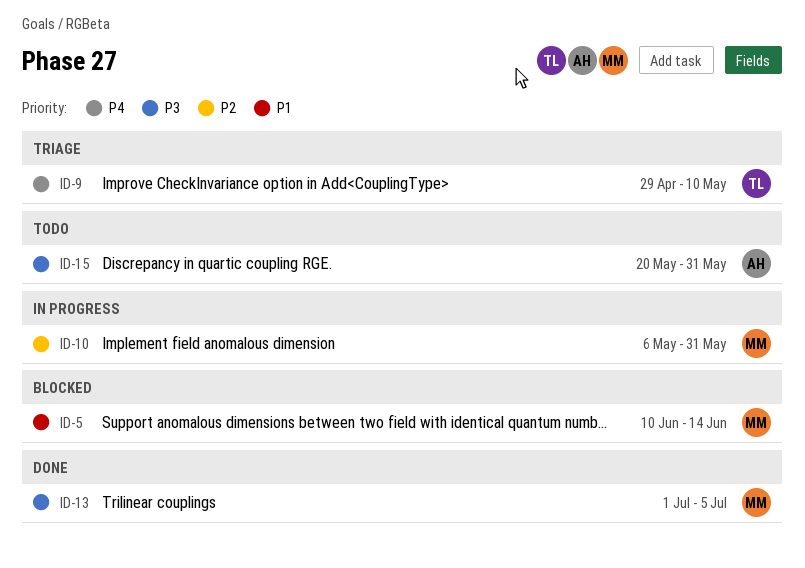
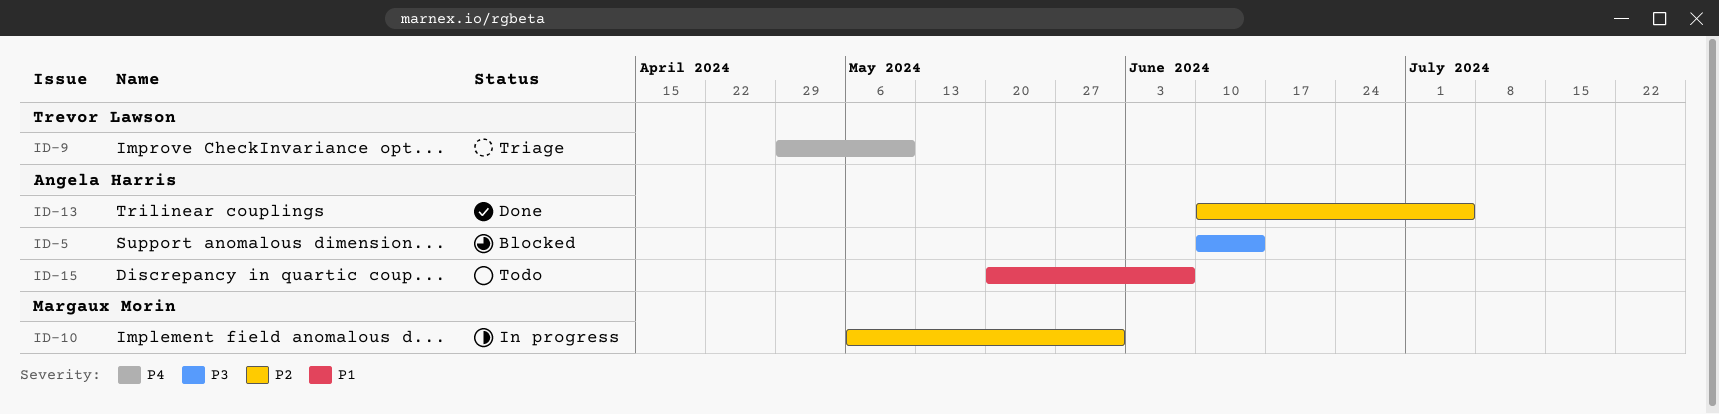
ID-5, owner: Margaux Morin -> Angela Harris
ID-5, priority: P1 -> P3
ID-13, owner: Margaux Morin -> Angela Harris
ID-13, priority: P3 -> P2
ID-13, start: Jul 1 -> Jun 10
ID-15, priority: P3 -> P1
ID-15, due: May 31 -> Jun 7

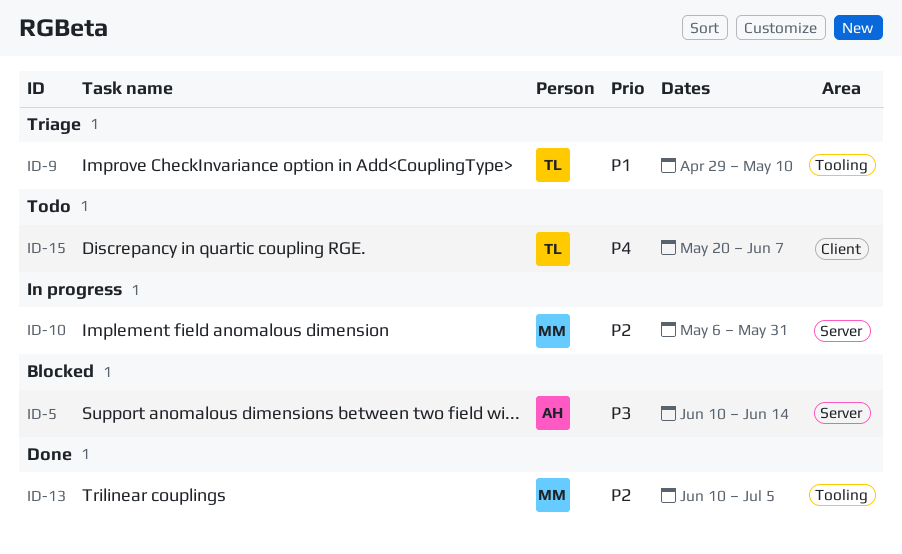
ID-9, priority: P4 -> P1
ID-13, owner: Angela Harris -> Margaux Morin
ID-15, owner: Angela Harris -> Trevor Lawson
ID-15, priority: P1 -> P4

